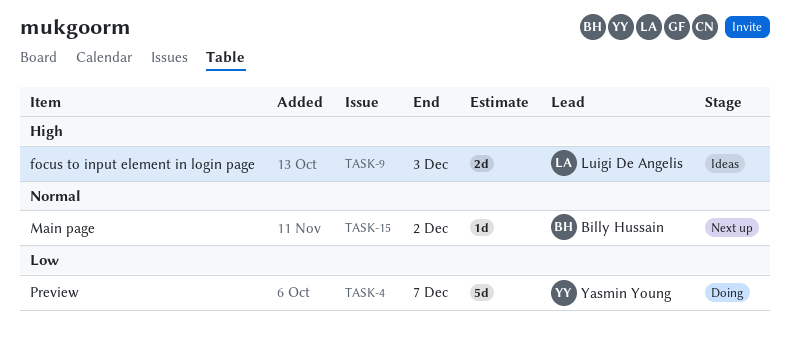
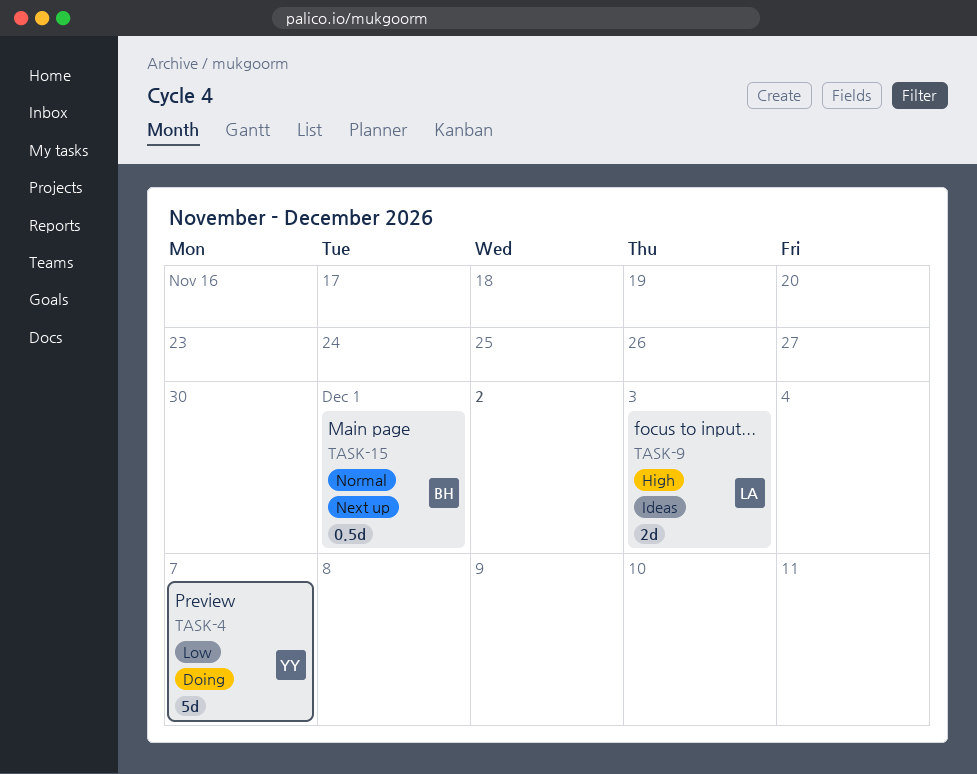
TASK-15, estimate: 1d -> 0.5d
TASK-15, due: Dec 2 -> Dec 1

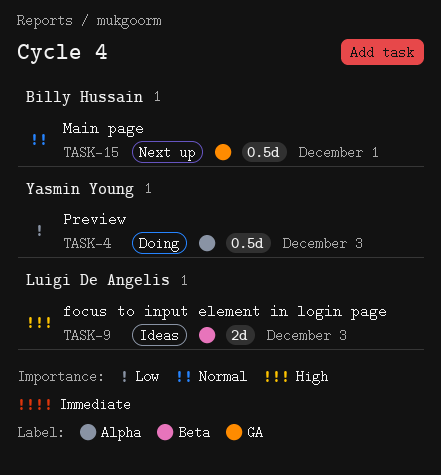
TASK-4, estimate: 5d -> 0.5d
TASK-4, due: Dec 7 -> Dec 3

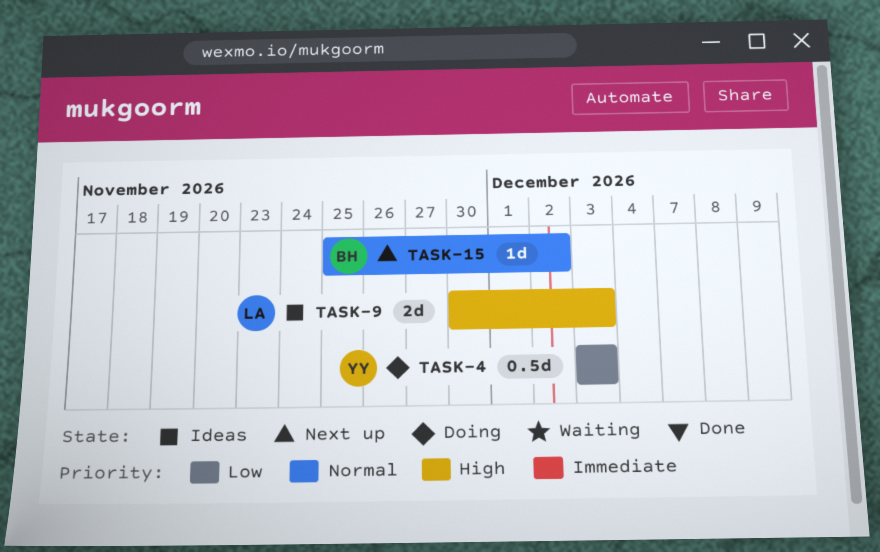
TASK-15, estimate: 0.5d -> 1d
TASK-15, due: Dec 1 -> Dec 2

